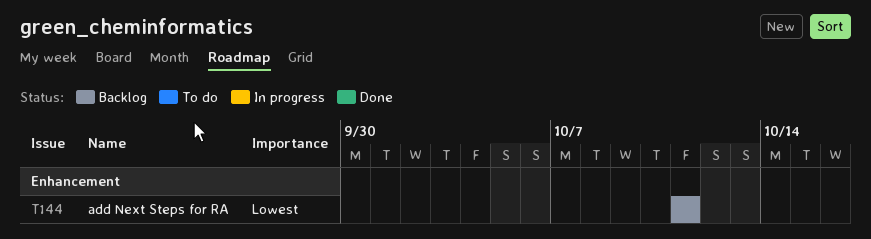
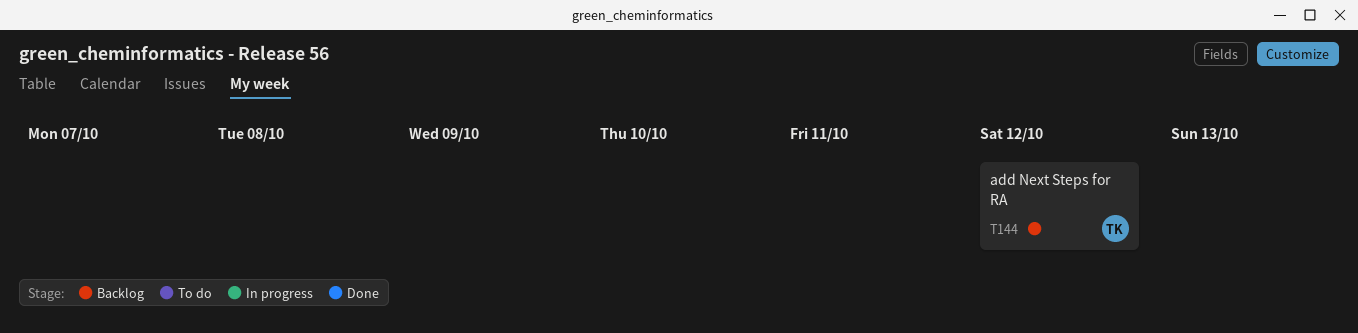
T144, due: Oct 11 -> Oct 12

